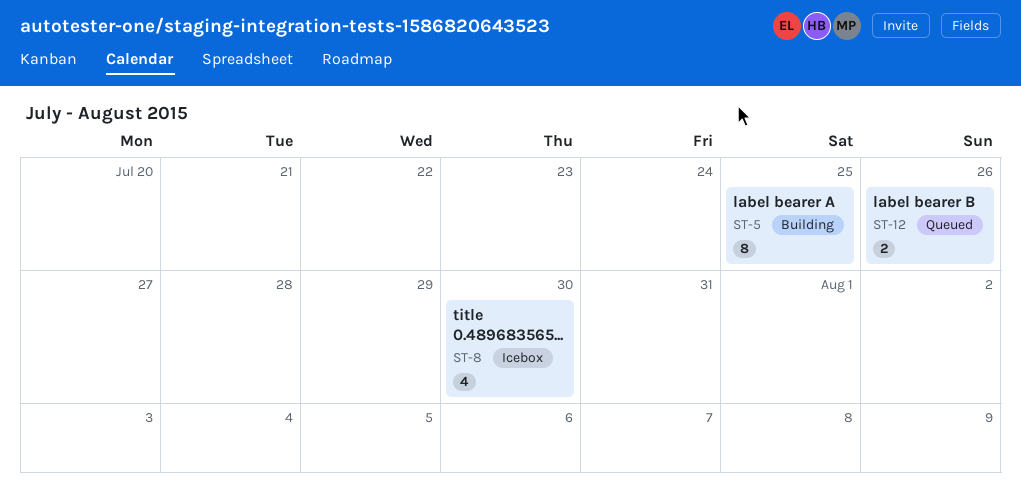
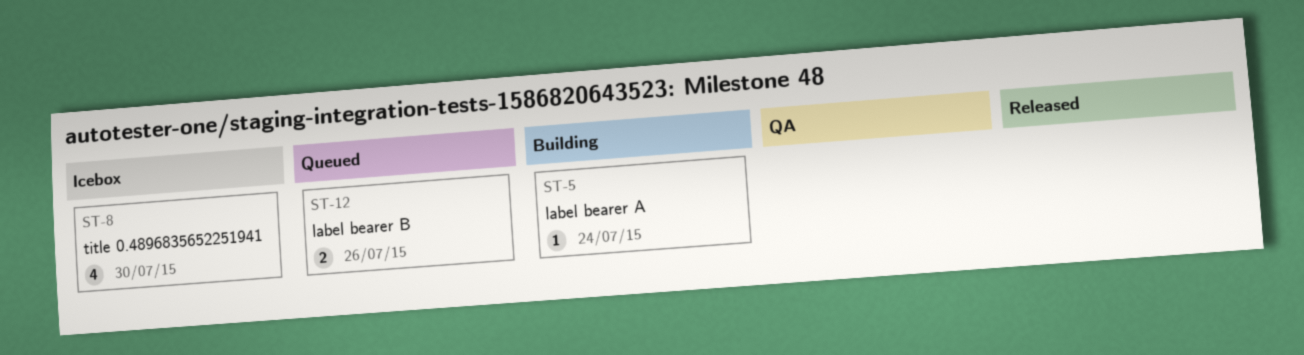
ST-5, estimate: 8 -> 1
ST-5, due: Jul 25 -> Jul 24

